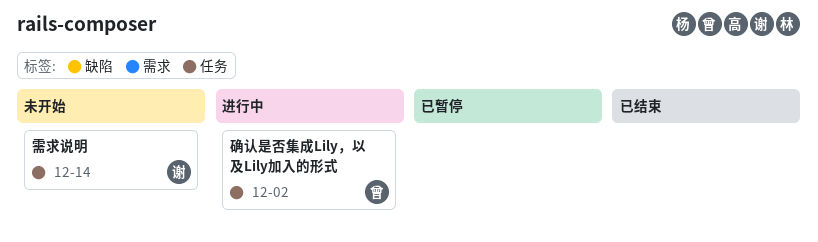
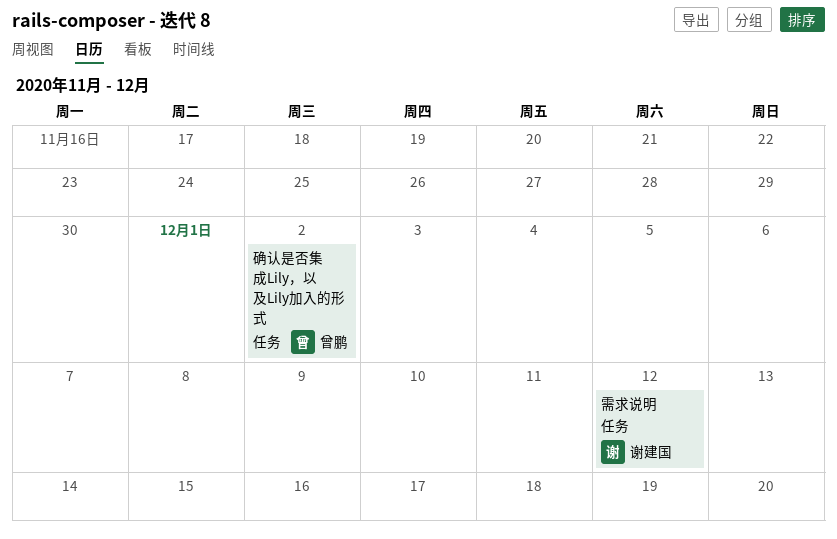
需求说明, due: Dec 14 -> Dec 12

